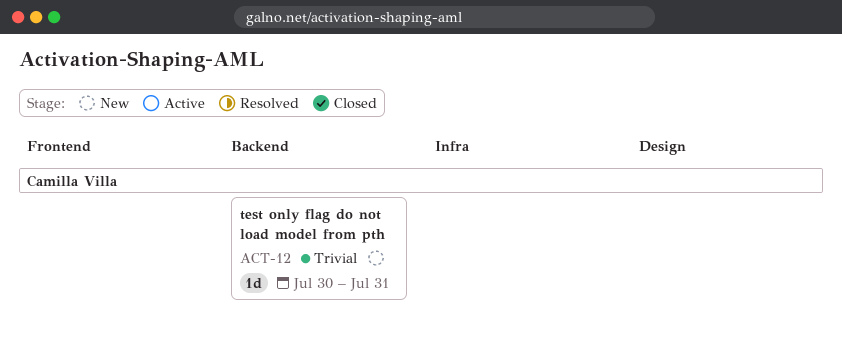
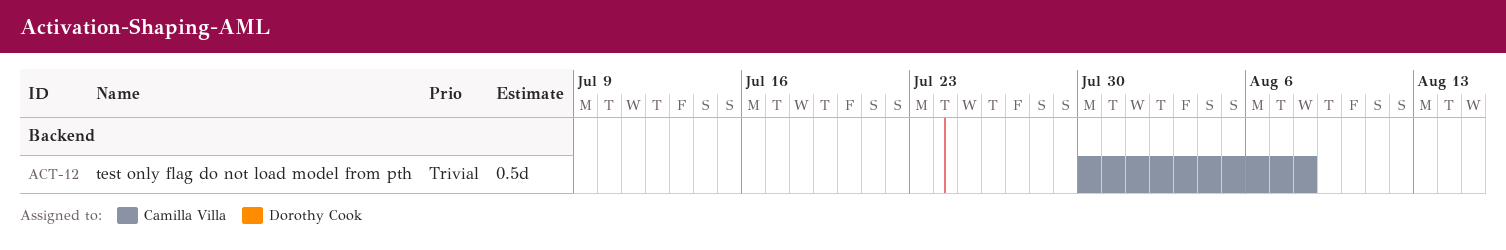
ACT-12, estimate: 1d -> 0.5d
ACT-12, due: Jul 31 -> Aug 8

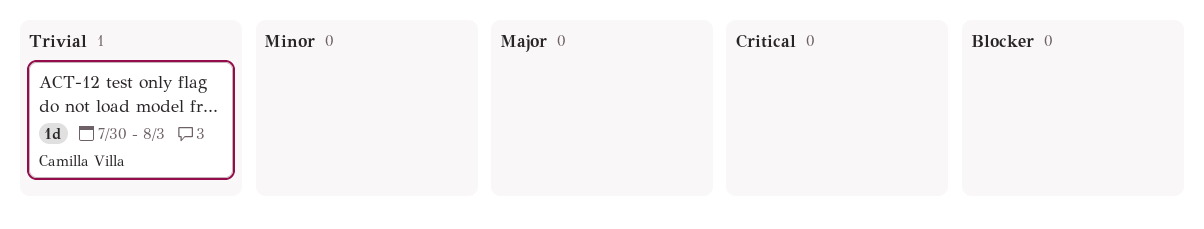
ACT-12, estimate: 0.5d -> 1d
ACT-12, due: Aug 8 -> Aug 3

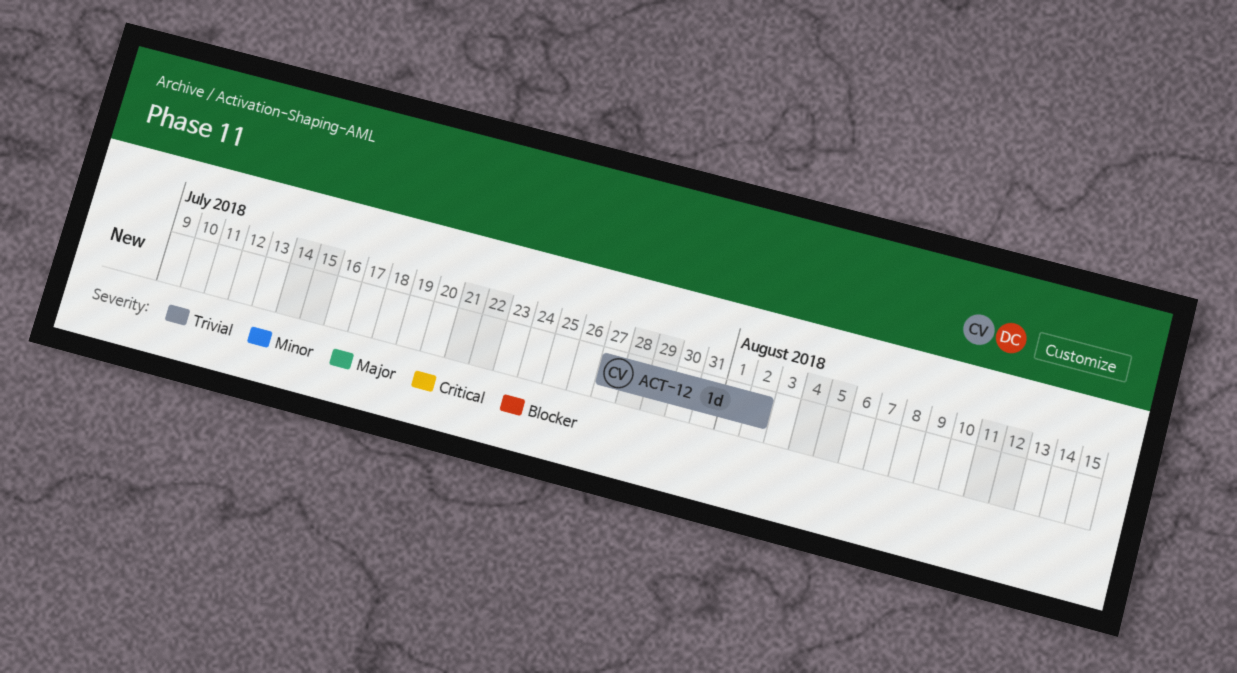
ACT-12, start: Jul 30 -> Jul 27
ACT-12, due: Aug 3 -> Aug 2

